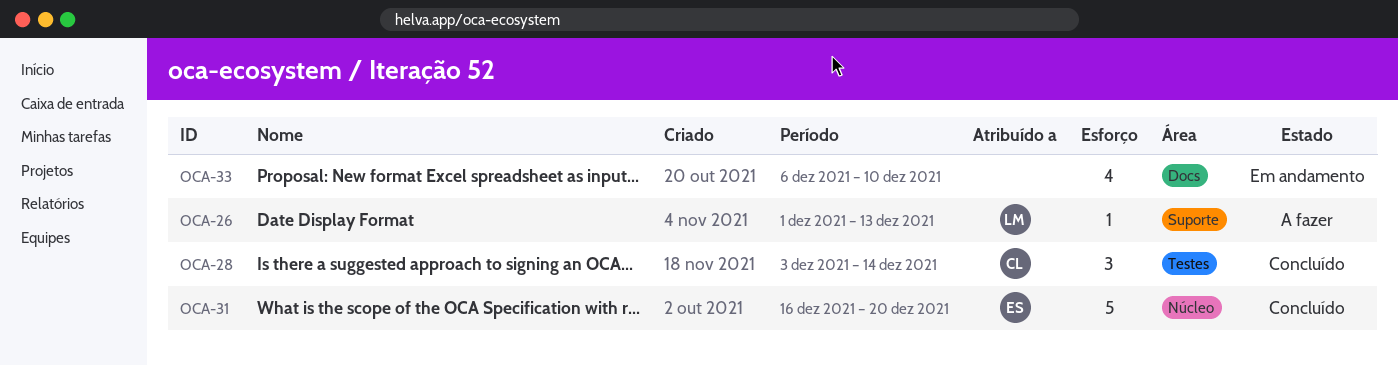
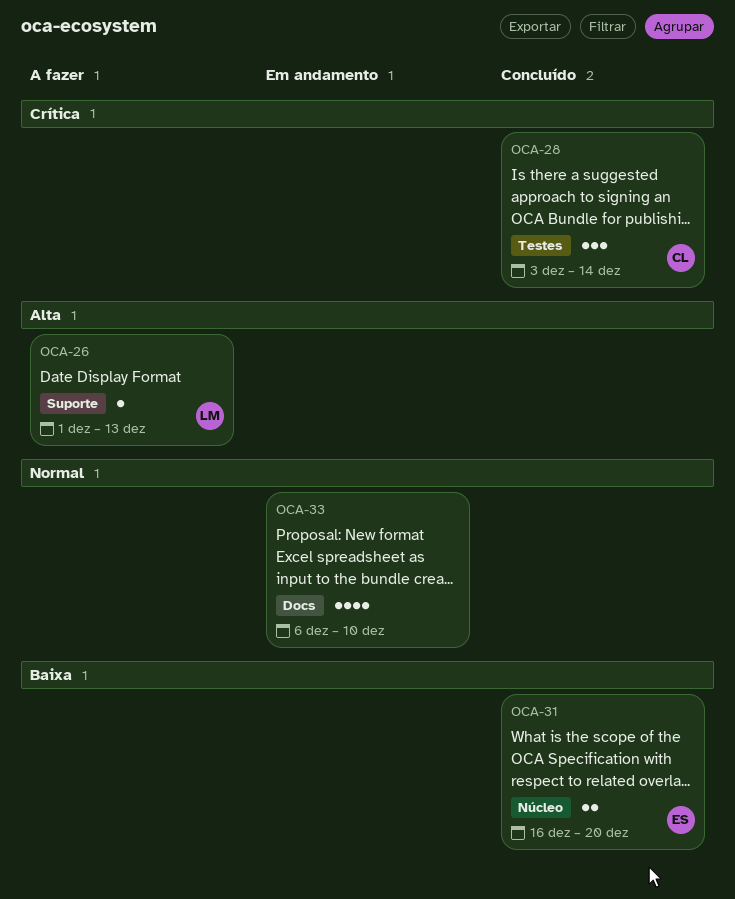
OCA-31, estimate: 5 -> 2

